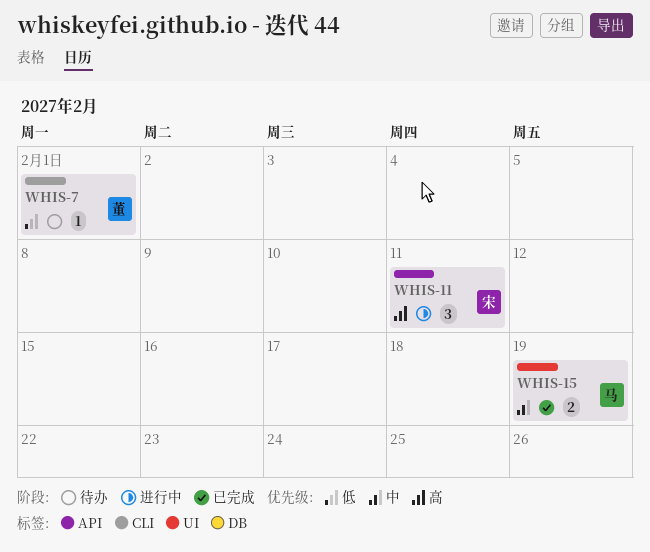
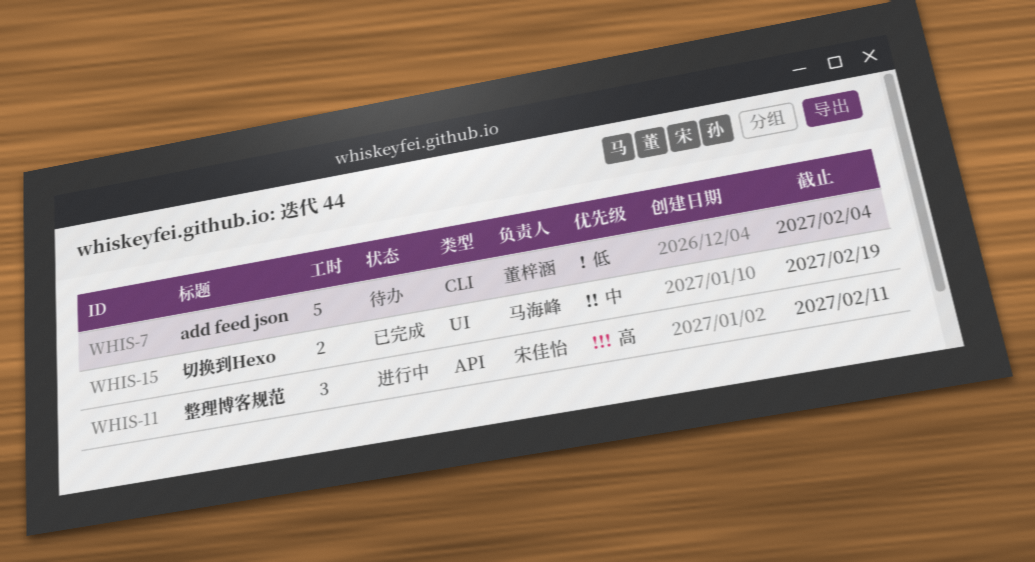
WHIS-7, estimate: 1 -> 5
WHIS-7, due: Feb 1 -> Feb 4

